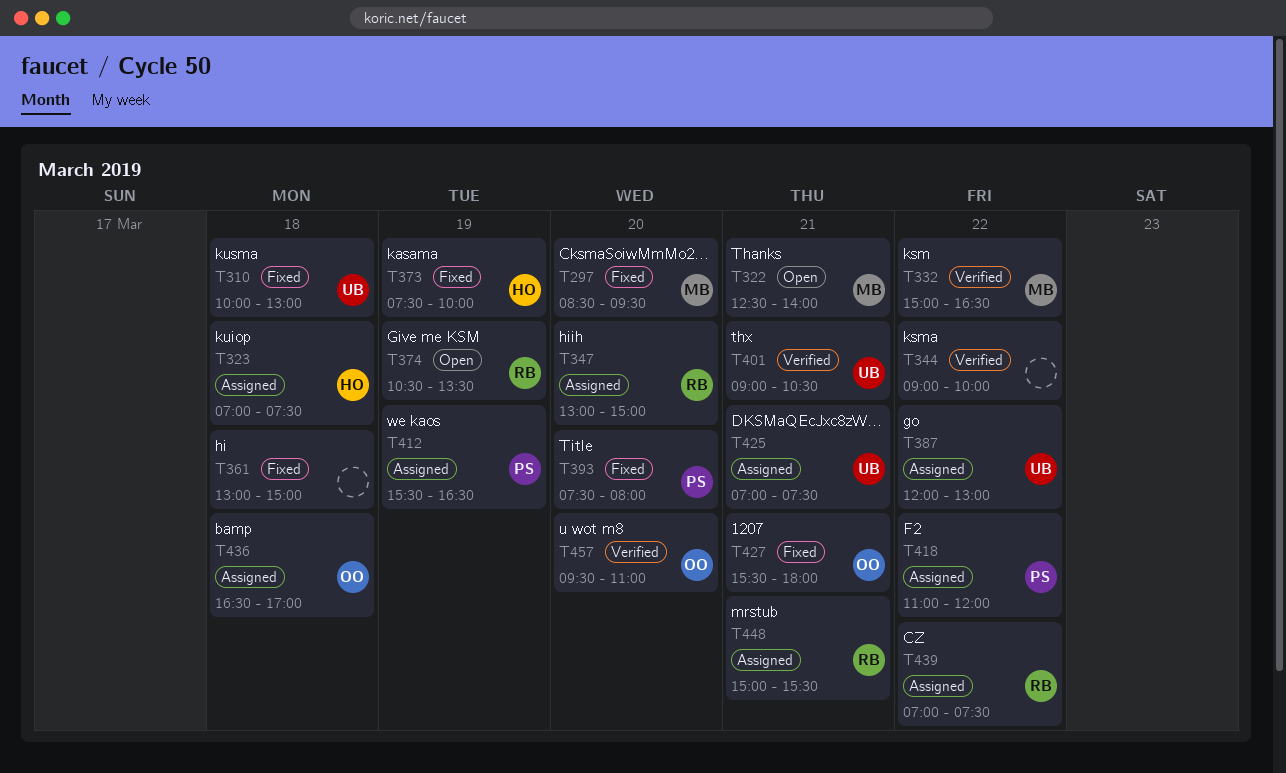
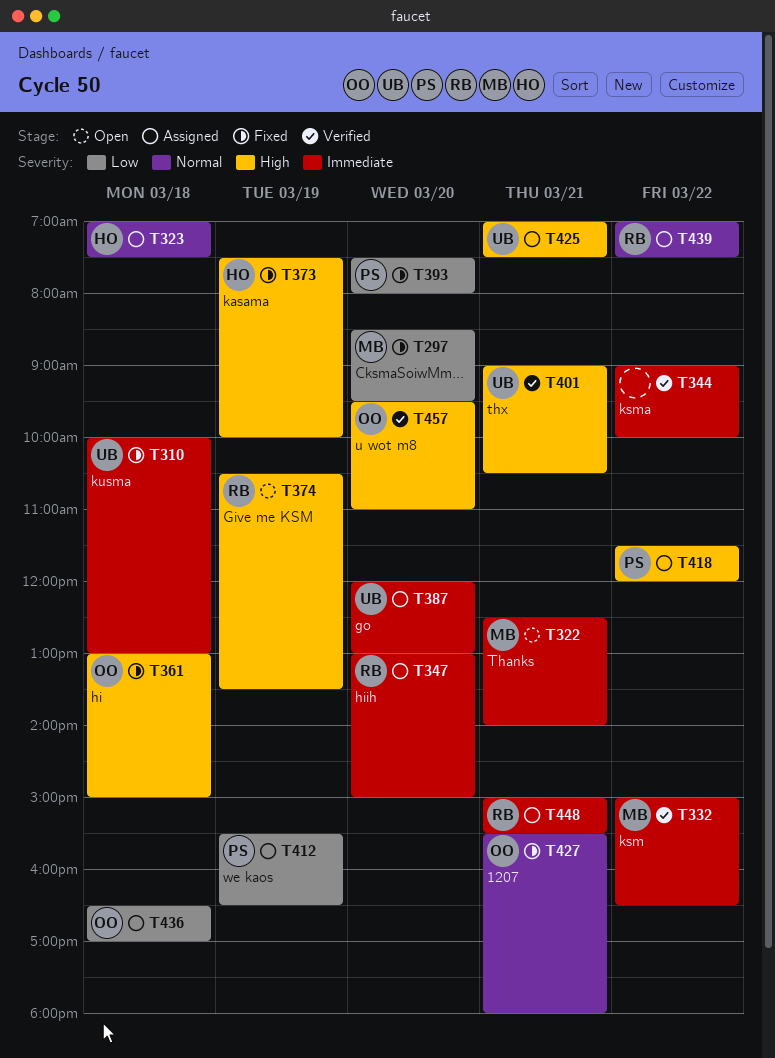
T361, owner: none -> OO
T387, day: Mar 22 -> Mar 20
T418, begins: 11:00 -> 11:30

